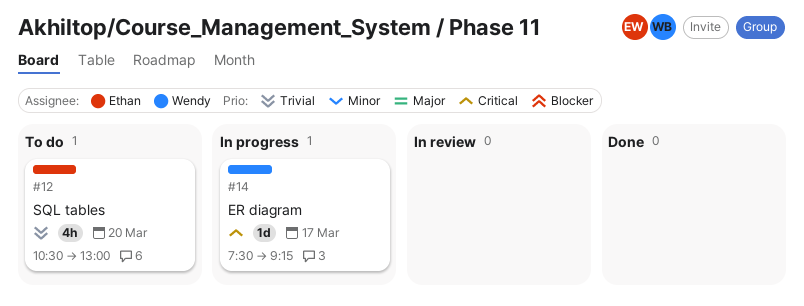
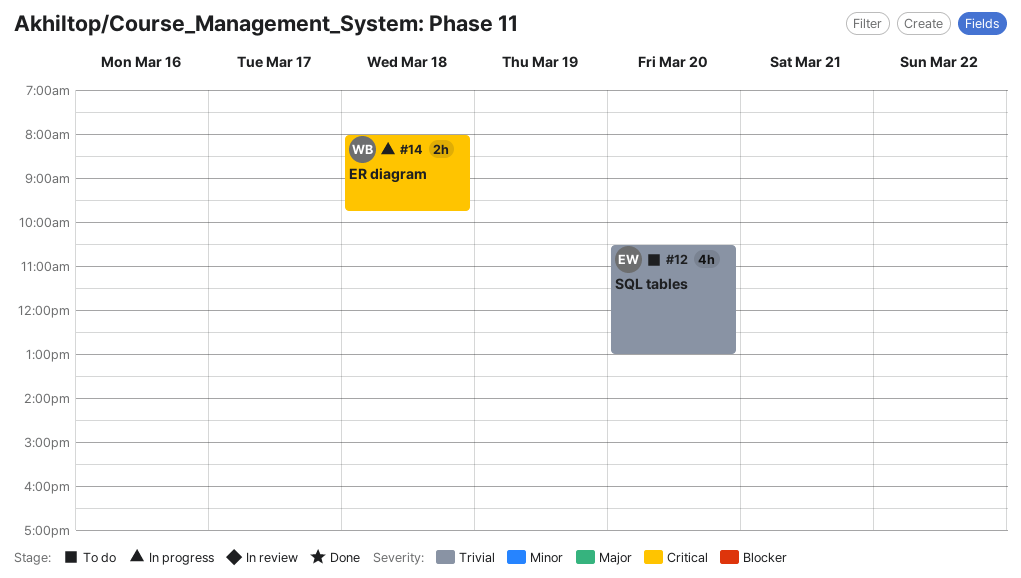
#14, estimate: 1d -> 2h
#14, day: Mar 17 -> Mar 18
#14, begins: 07:30 -> 08:00
#14, ends: 09:15 -> 09:45

